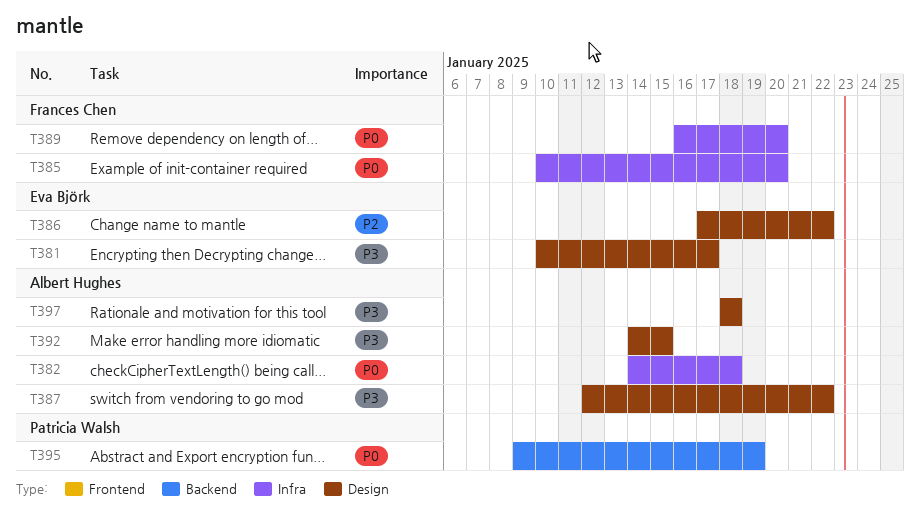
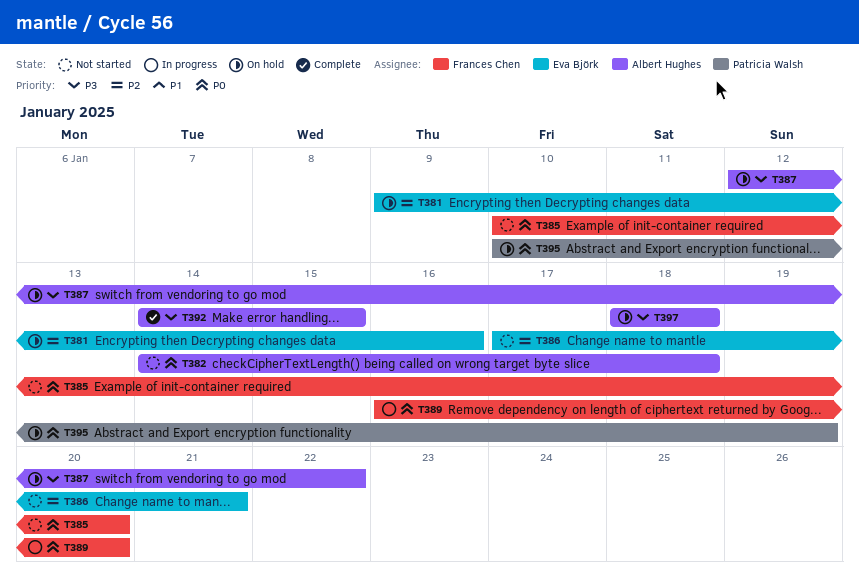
T381, priority: P3 -> P2
T381, start: Jan 10 -> Jan 9
T381, due: Jan 17 -> Jan 16
T386, due: Jan 22 -> Jan 21
T395, start: Jan 9 -> Jan 10

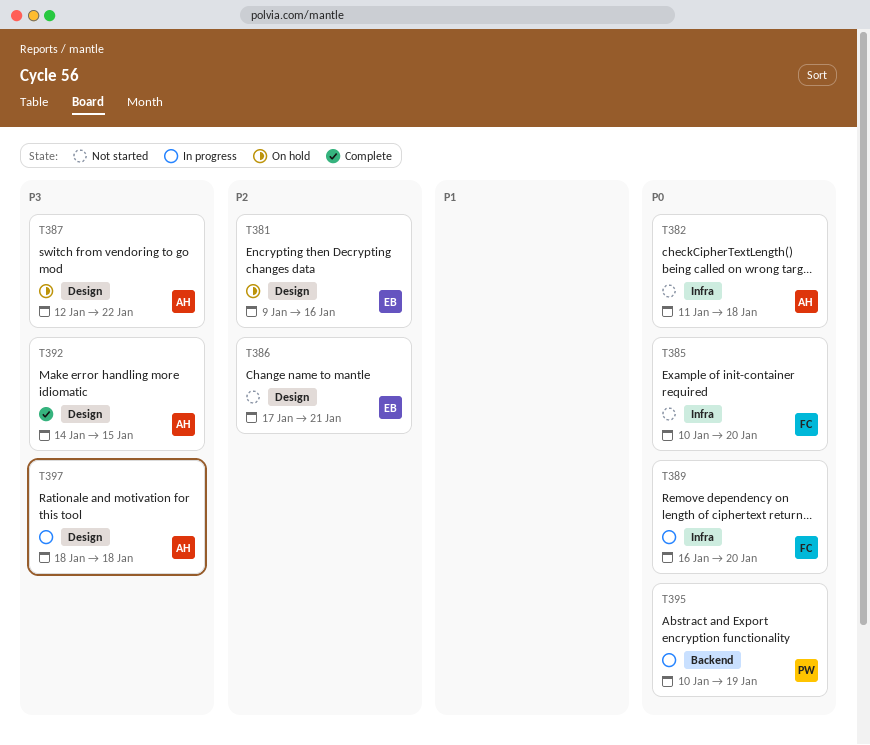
T382, start: Jan 14 -> Jan 11
T395, status: On hold -> In progress
T397, status: On hold -> In progress

